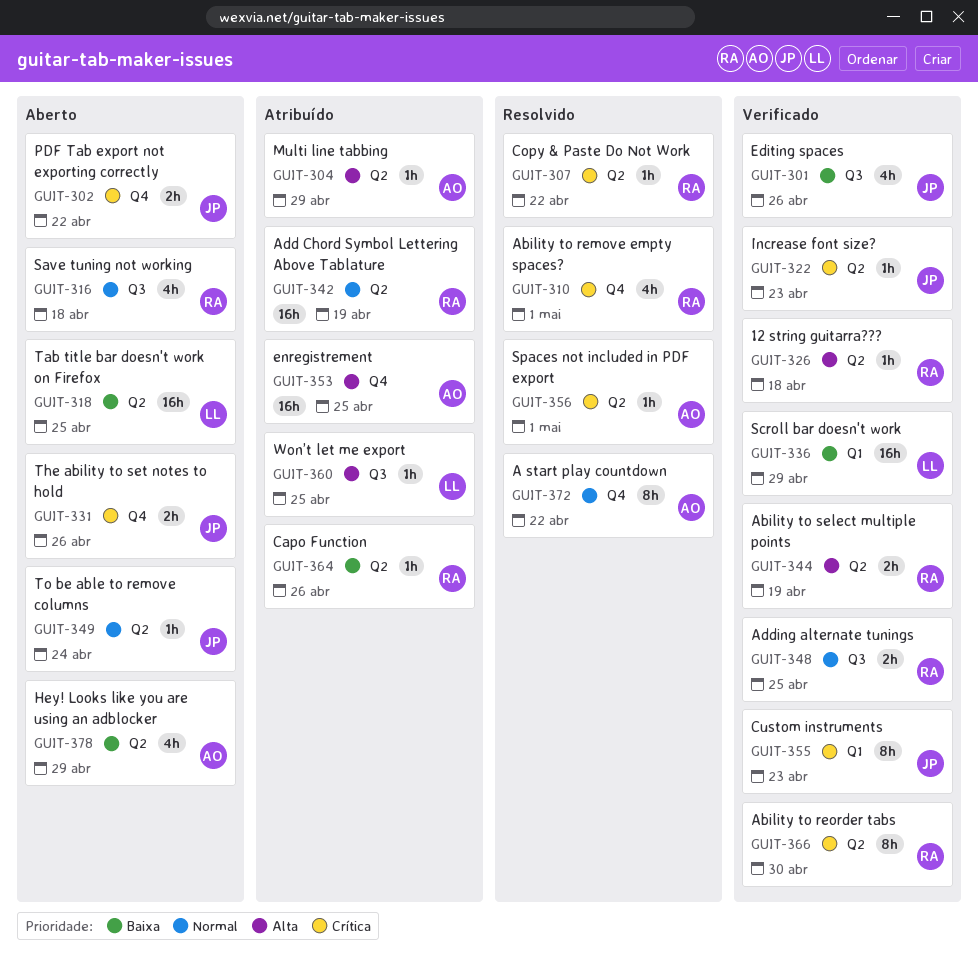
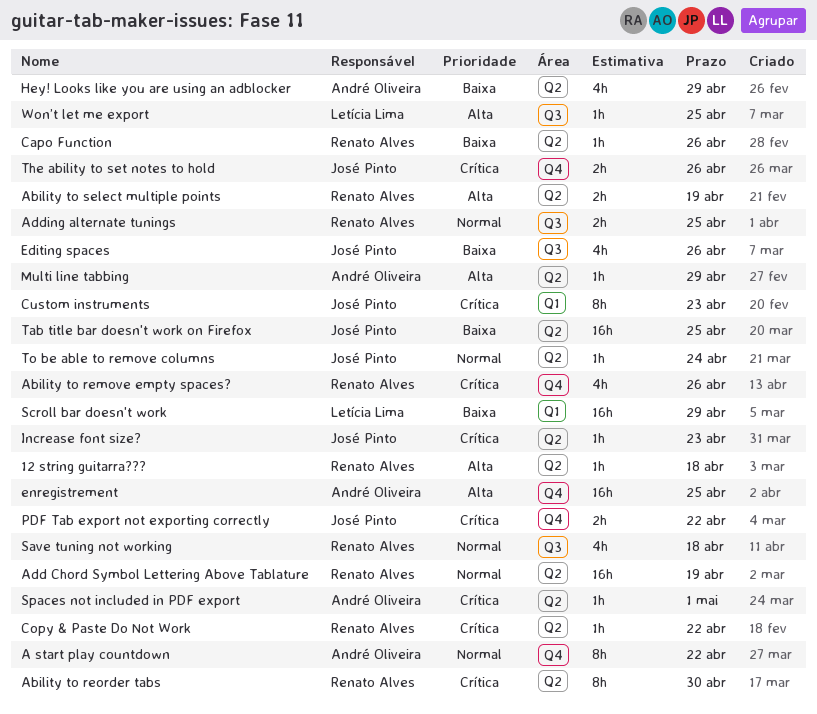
Ability to remove empty spaces?, due: May 1 -> Apr 26
Tab title bar doesn't work on Firefox, owner: Letícia Lima -> José Pinto

